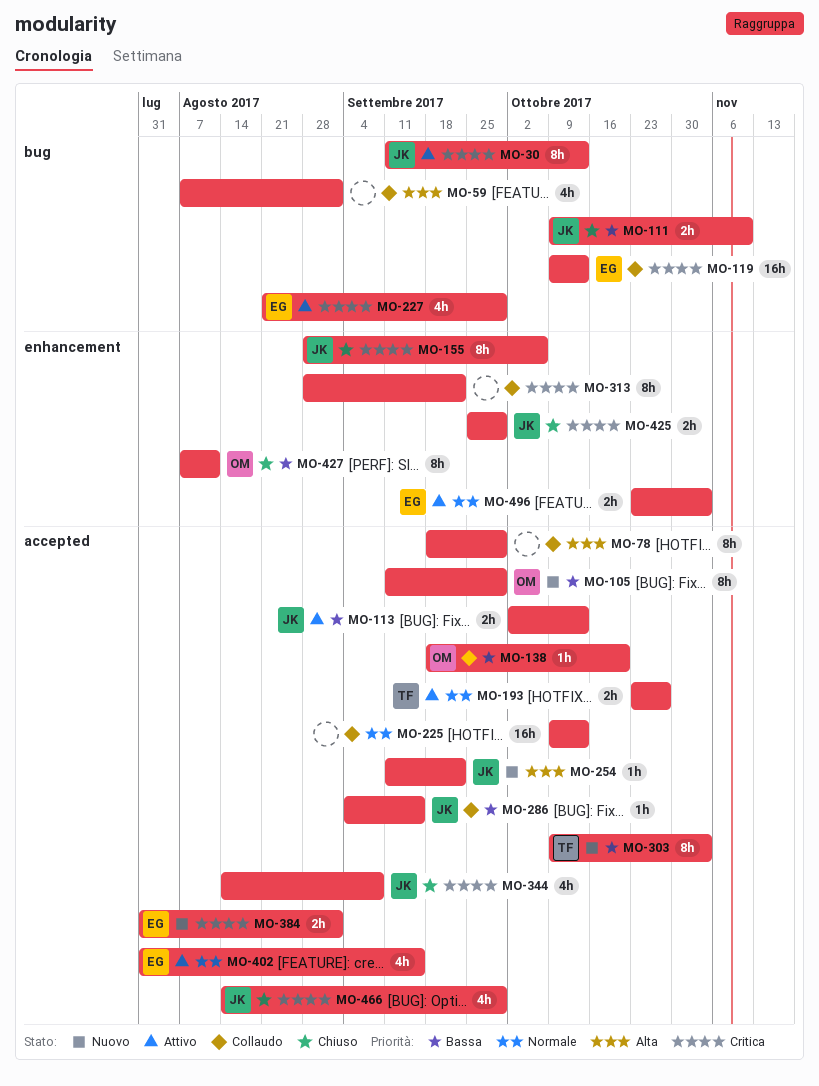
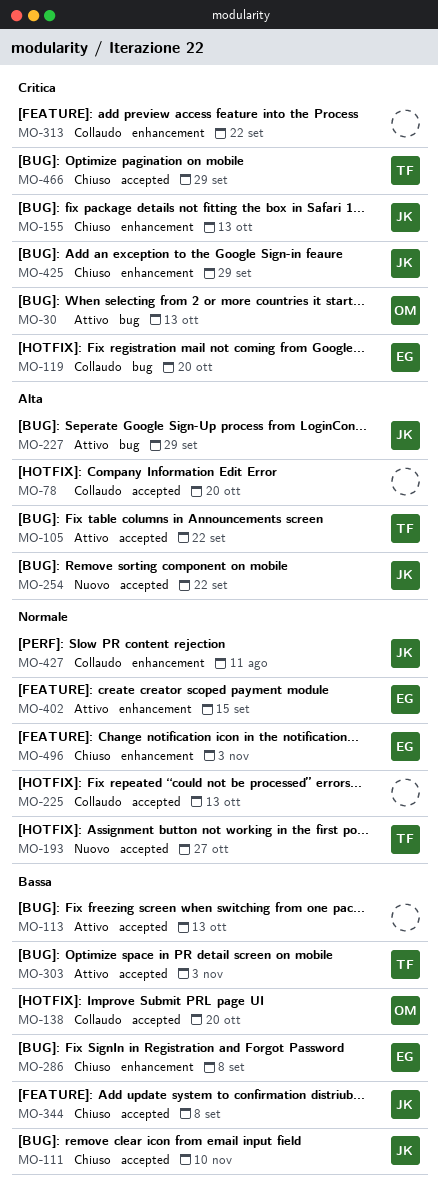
MO-30, owner: JK -> OM
MO-59: present -> none
MO-78, due: Sep 29 -> Oct 20
MO-105, status: Nuovo -> Attivo
MO-105, owner: OM -> TF
MO-105, priority: Bassa -> Alta
MO-105, due: Sep 29 -> Sep 22
MO-111, label: bug -> accepted
MO-113, owner: JK -> none
MO-119, due: Oct 13 -> Oct 20
MO-155, due: Oct 6 -> Oct 13
MO-193, status: Attivo -> Nuovo
MO-227, owner: EG -> JK
MO-227, priority: Critica -> Alta
MO-286, status: Collaudo -> Chiuso
MO-286, owner: JK -> EG
MO-286, label: accepted -> enhancement
MO-286, due: Sep 15 -> Sep 8
MO-303, status: Nuovo -> Attivo
MO-344, priority: Critica -> Bassa
MO-384: present -> none
MO-402, label: accepted -> enhancement
MO-427, status: Chiuso -> Collaudo
MO-427, owner: OM -> JK
MO-427, priority: Bassa -> Normale
MO-466, owner: JK -> TF
MO-496, status: Attivo -> Chiuso

